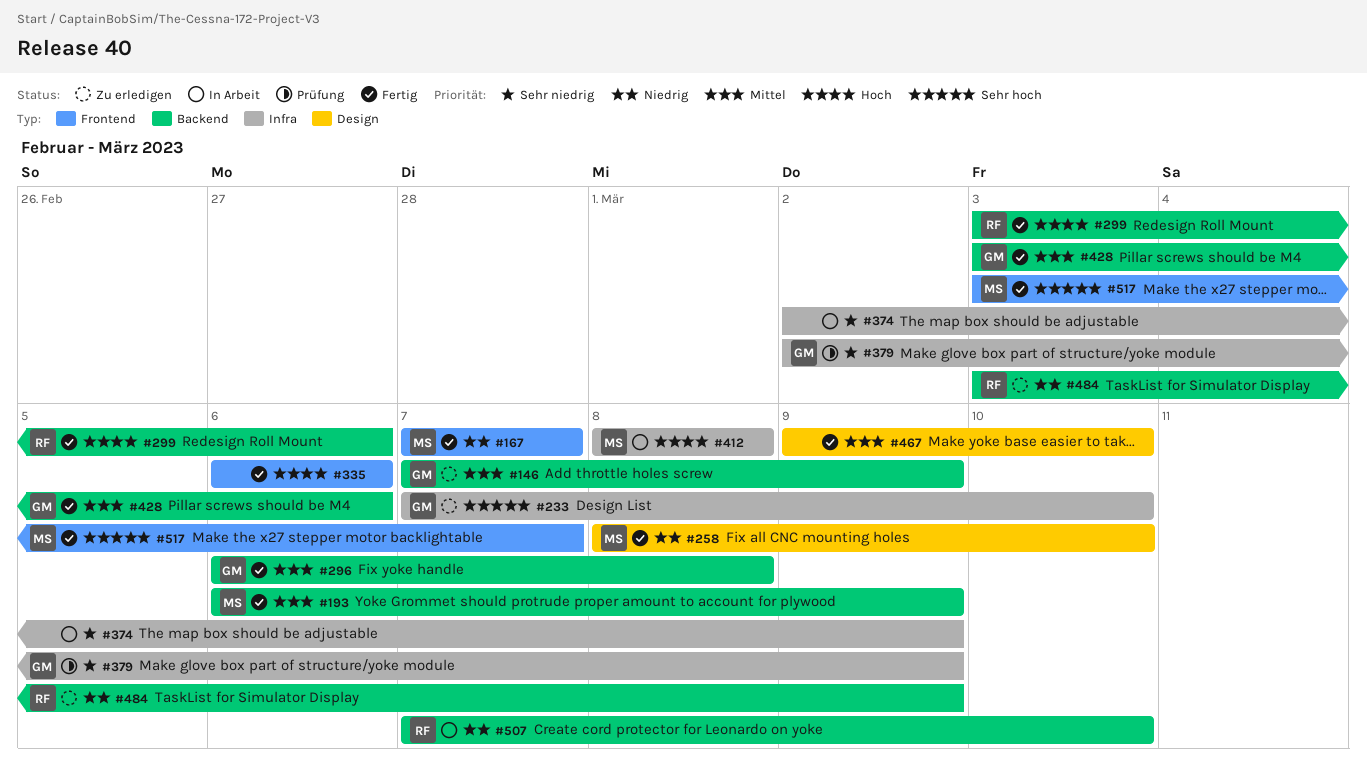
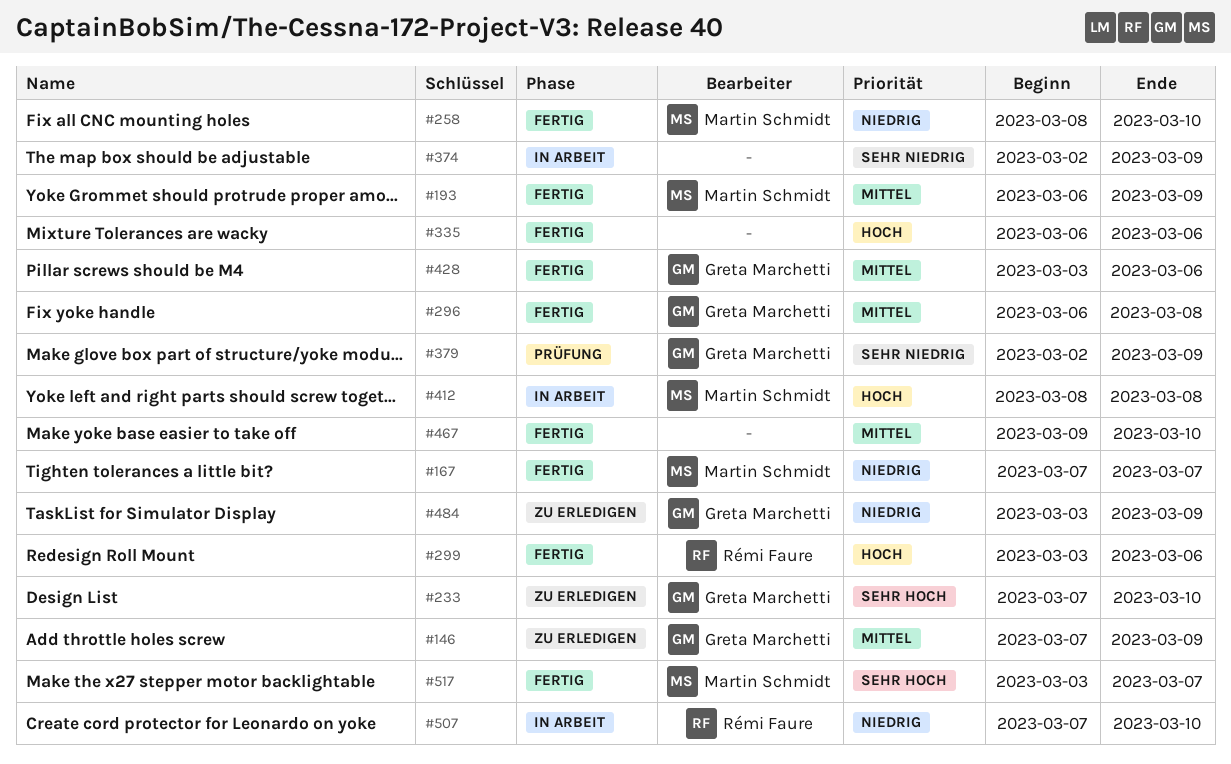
#484, owner: Rémi Faure -> Greta Marchetti

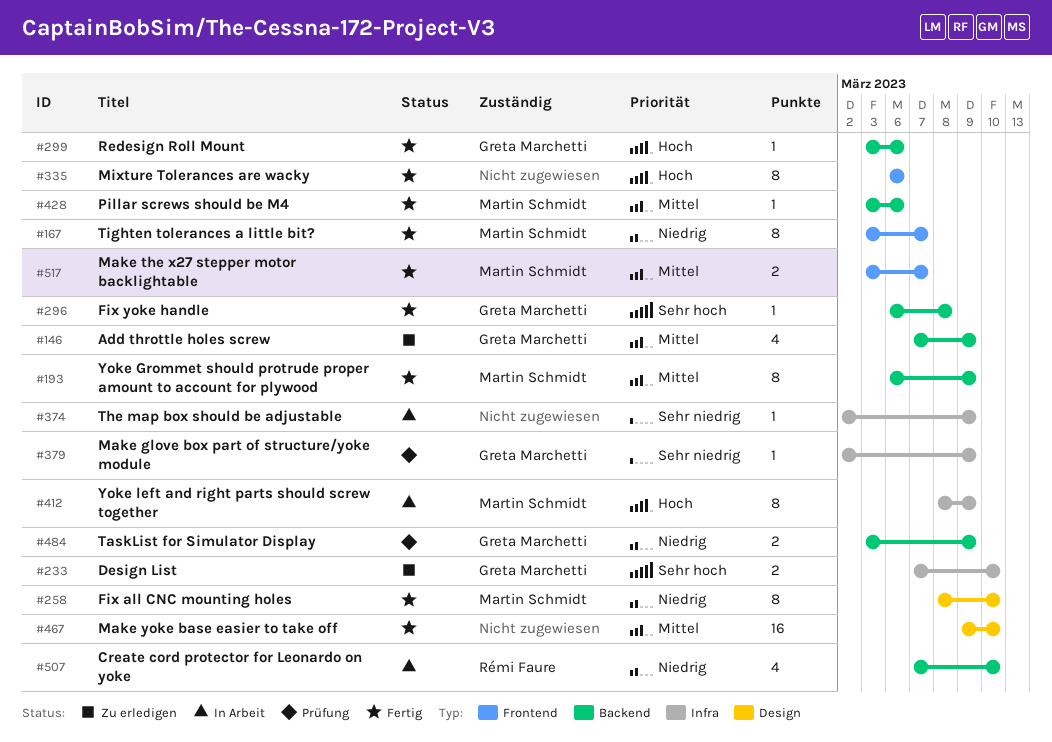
#167, start: Mar 7 -> Mar 3
#296, priority: Mittel -> Sehr hoch
#299, owner: Rémi Faure -> Greta Marchetti
#412, due: Mar 8 -> Mar 9
#428, owner: Greta Marchetti -> Martin Schmidt
#484, status: Zu erledigen -> Prüfung
#517, priority: Sehr hoch -> Mittel

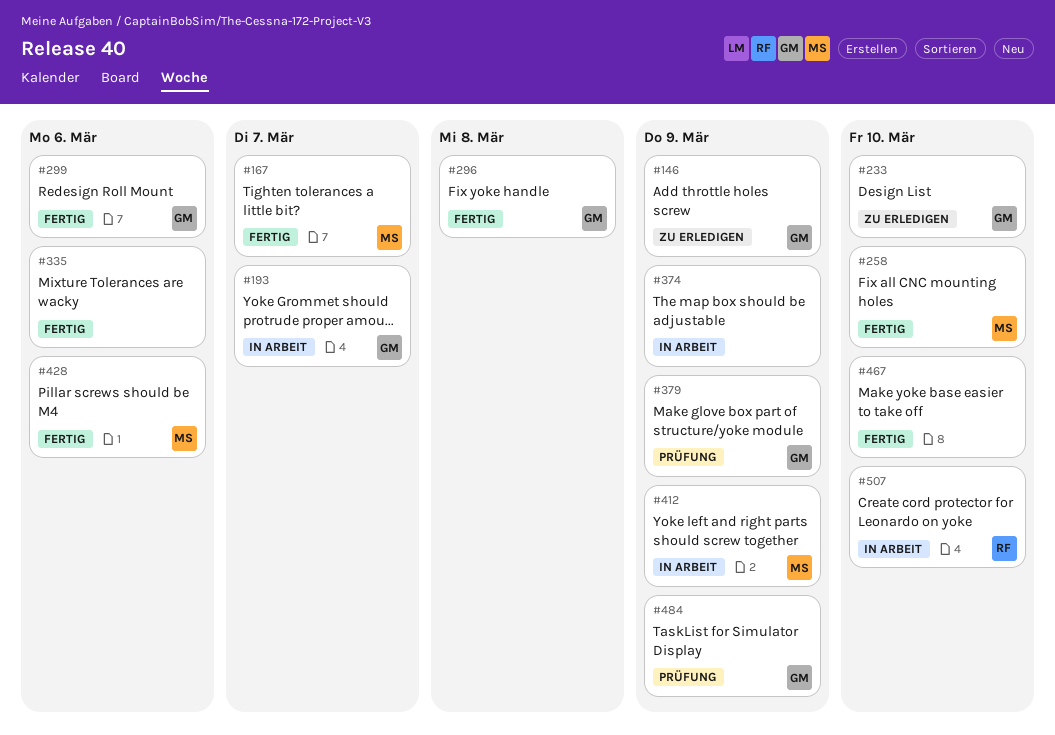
#193, status: Fertig -> In Arbeit
#193, owner: Martin Schmidt -> Greta Marchetti
#193, due: Mar 9 -> Mar 7
#517: present -> none

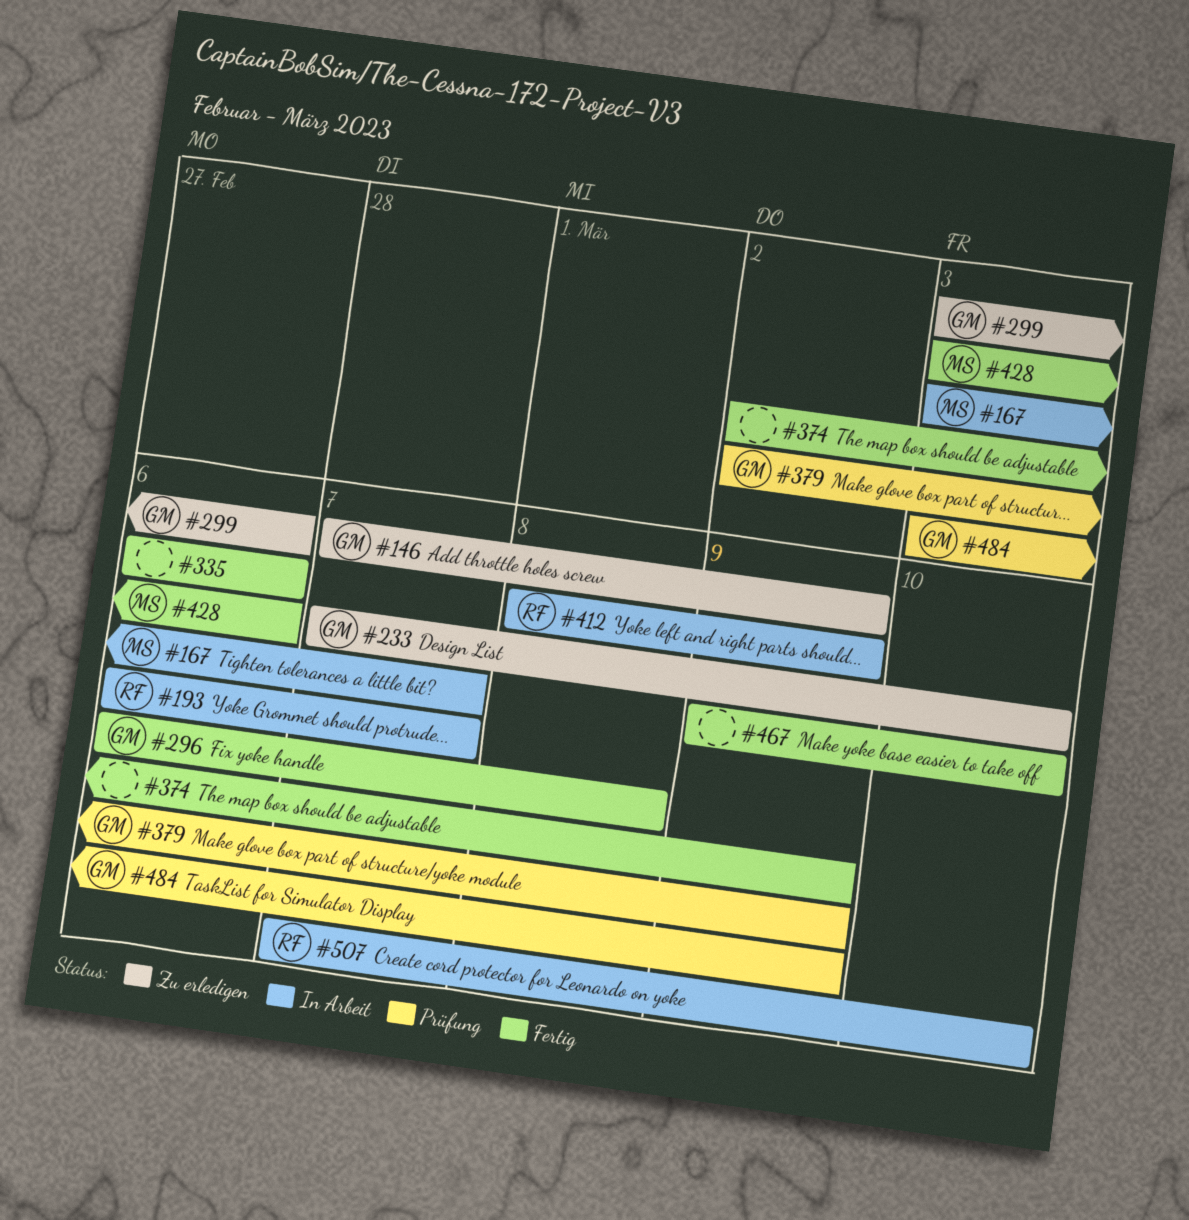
#167, status: Fertig -> In Arbeit
#193, owner: GM -> RF
#258: present -> none
#299, status: Fertig -> Zu erledigen
#374, status: In Arbeit -> Fertig
#412, owner: MS -> RF

